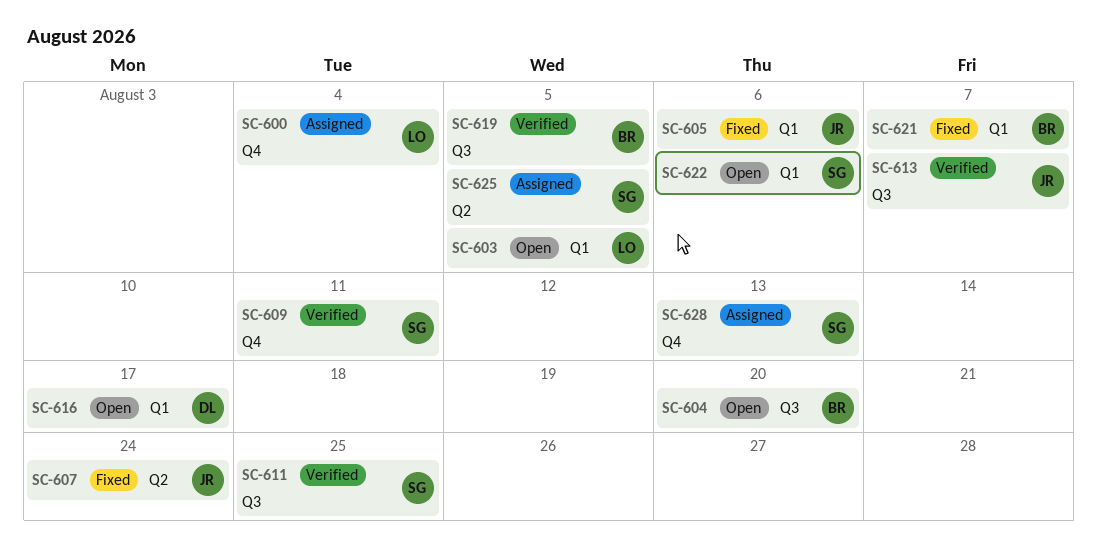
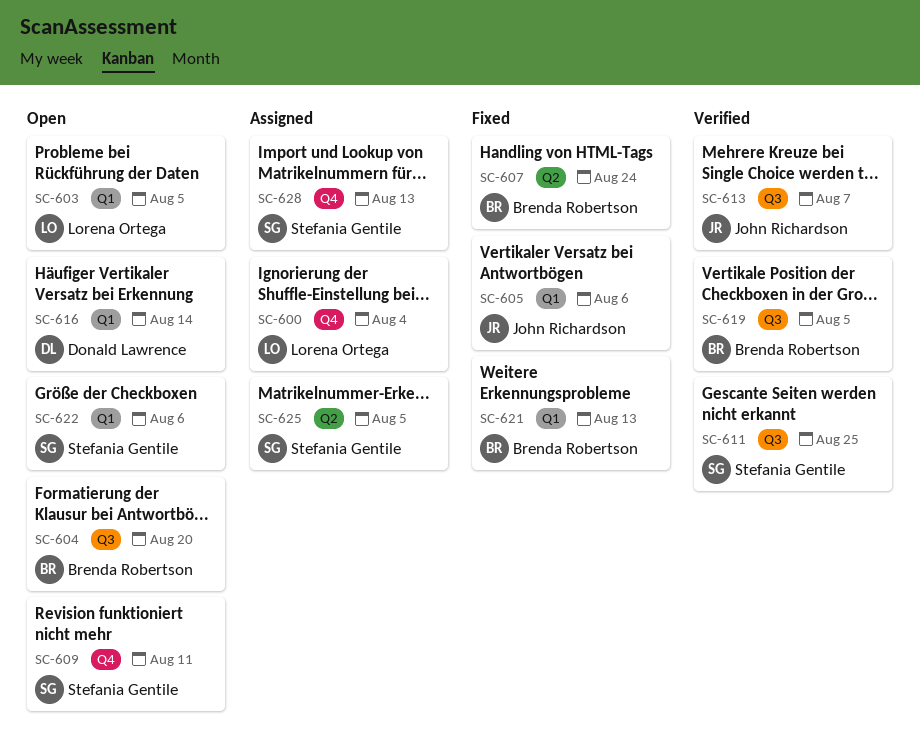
SC-607, owner: John Richardson -> Brenda Robertson
SC-609, status: Verified -> Open
SC-616, due: Aug 17 -> Aug 14
SC-621, due: Aug 7 -> Aug 13

